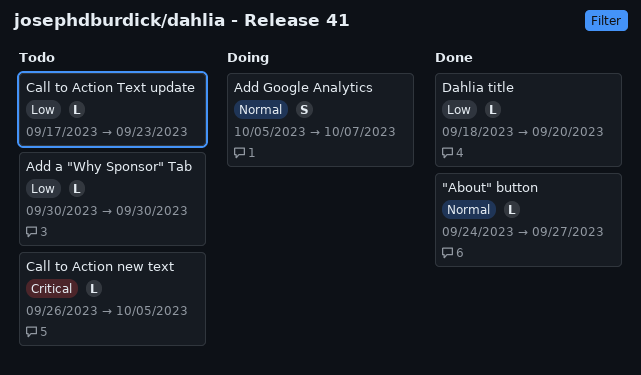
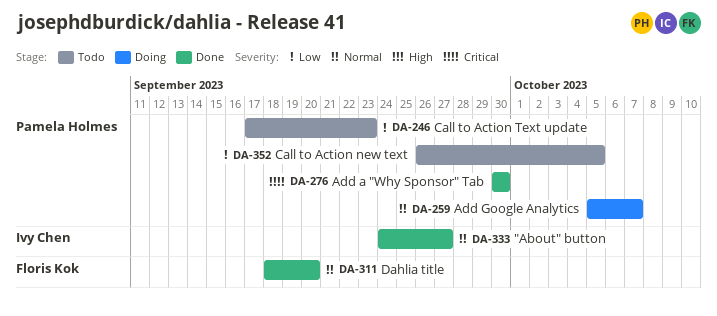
Add a "Why Sponsor" Tab, status: Todo -> Done
Add a "Why Sponsor" Tab, priority: Low -> Critical
Call to Action new text, priority: Critical -> Low
Dahlia title, priority: Low -> Normal

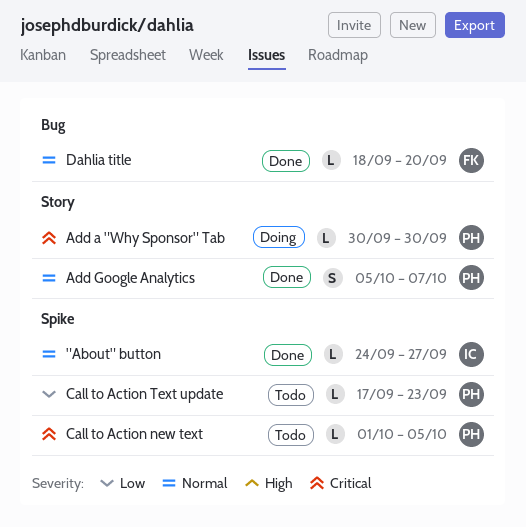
Add a "Why Sponsor" Tab, status: Done -> Doing
Add Google Analytics, status: Doing -> Done
Call to Action new text, priority: Low -> Critical
Call to Action new text, start: Sep 26 -> Oct 1

